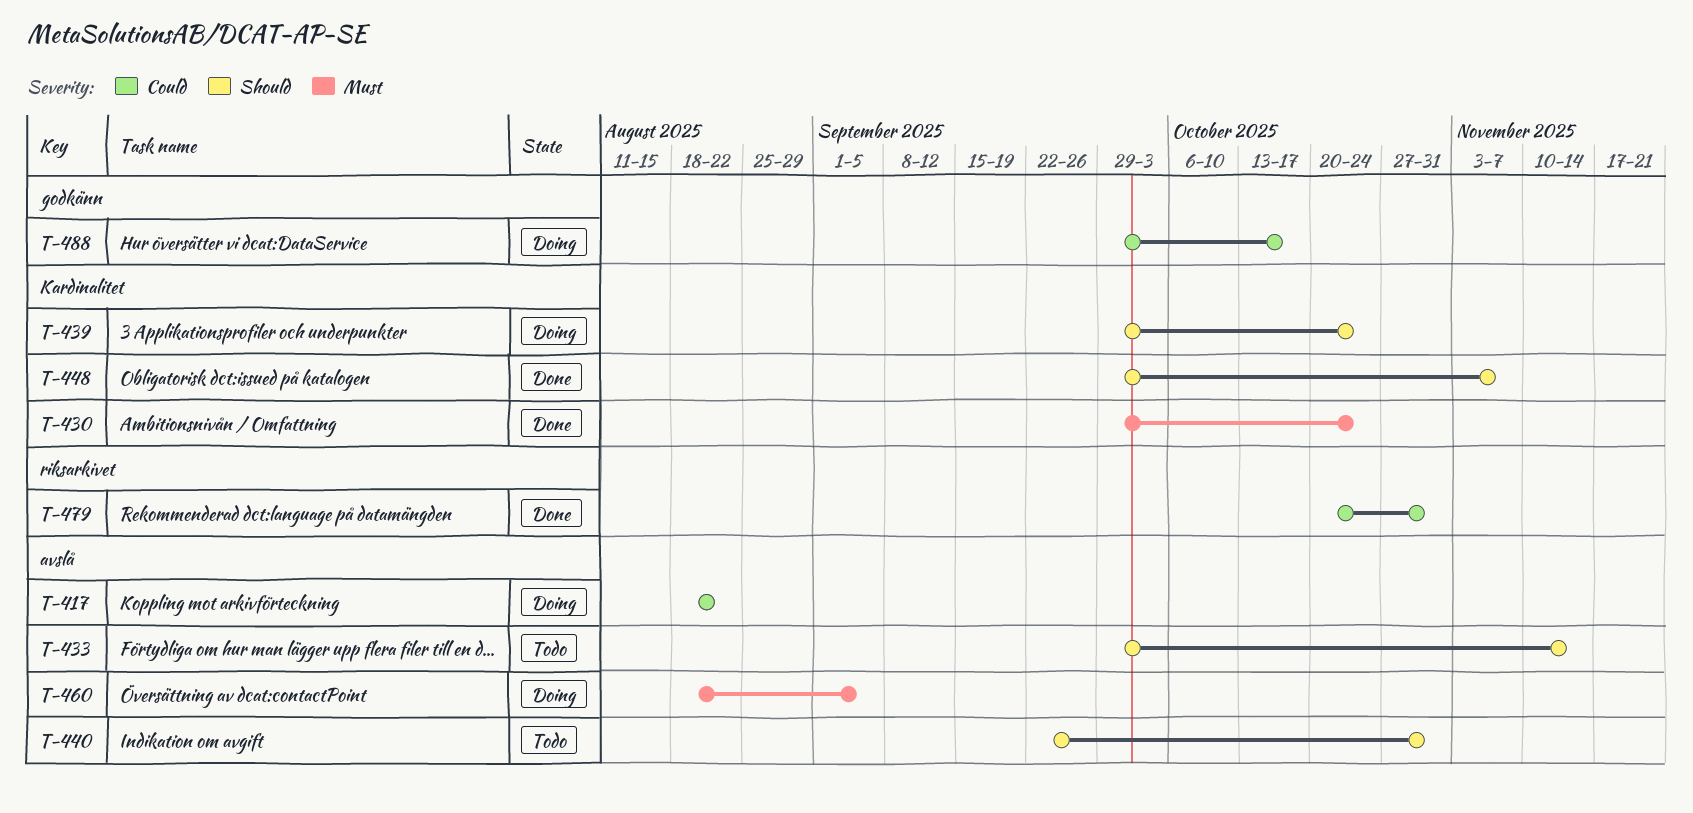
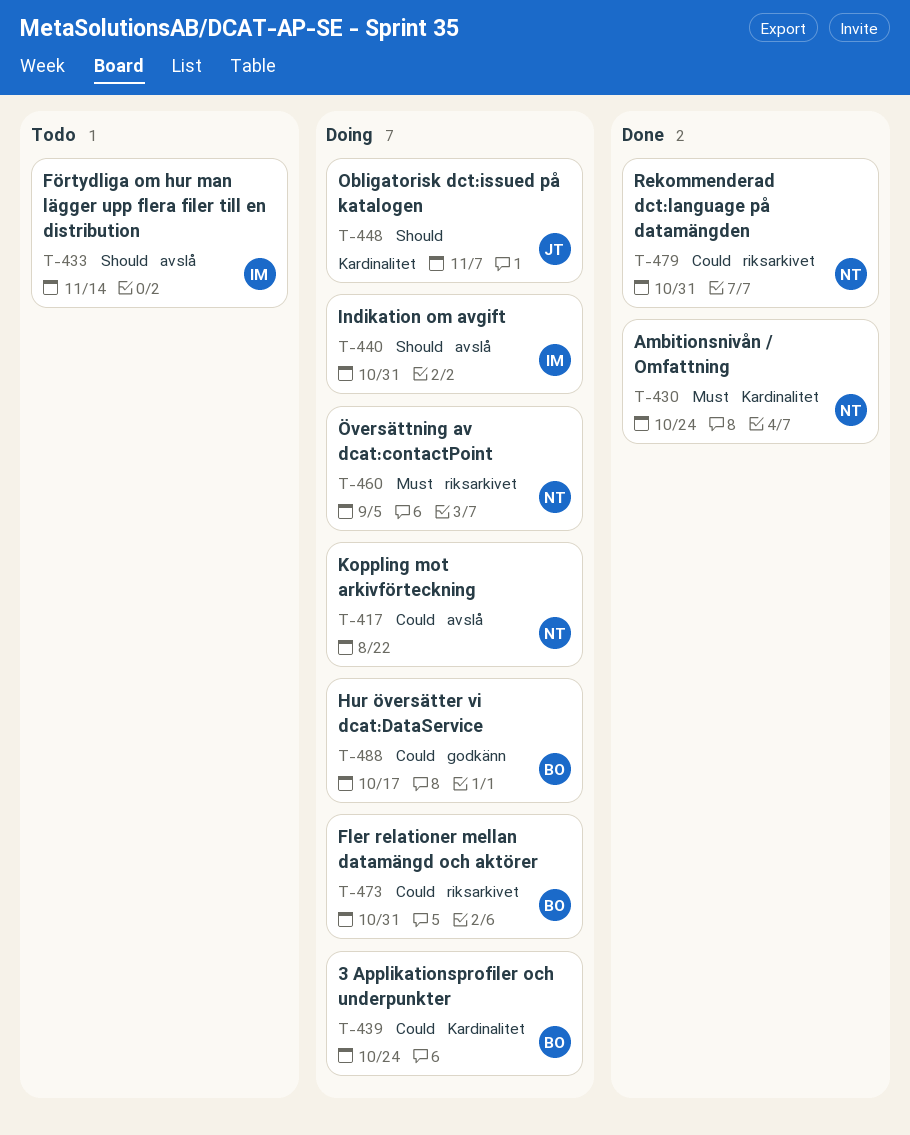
T-439, priority: Should -> Could
T-440, status: Todo -> Doing
T-448, status: Done -> Doing
T-460, label: avslå -> riksarkivet
T-473: none -> present

